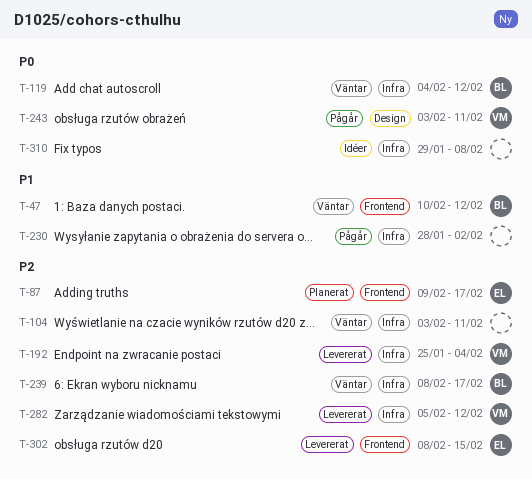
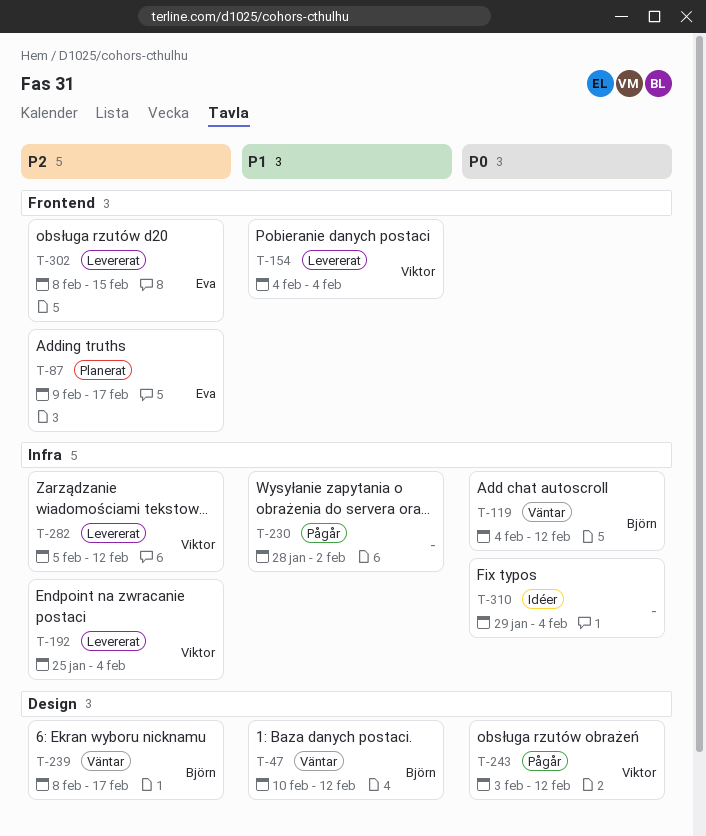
T-47, label: Frontend -> Design
T-104: present -> none
T-154: none -> present
T-239, label: Infra -> Design
T-243, due: Feb 11 -> Feb 12
T-310, due: Feb 8 -> Feb 4

